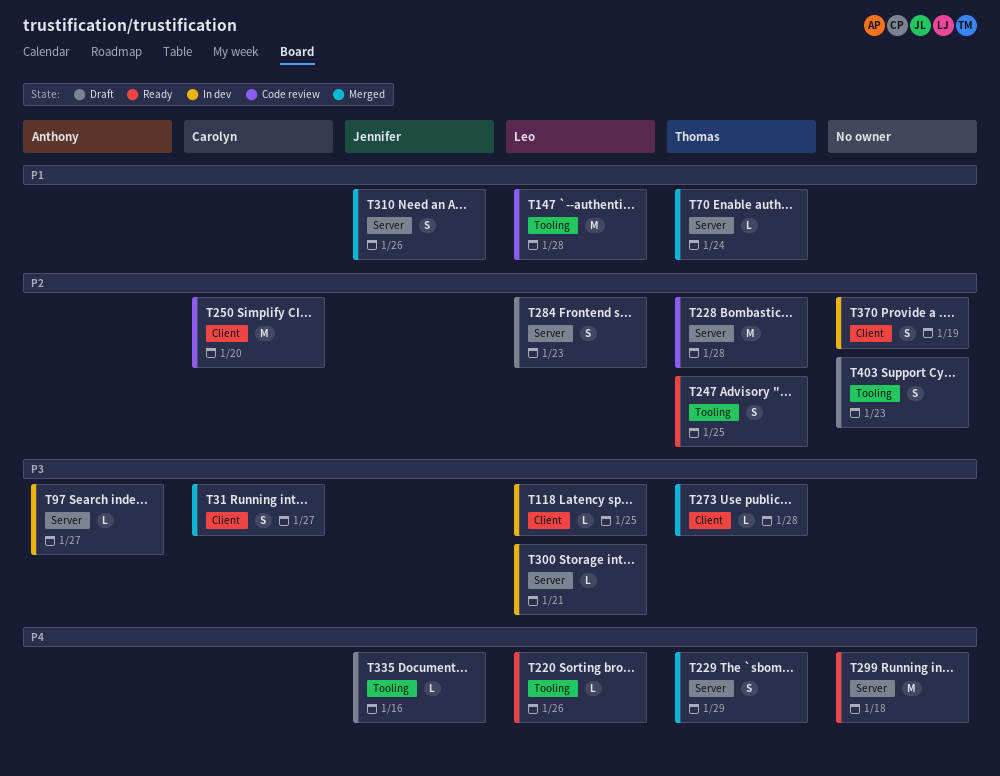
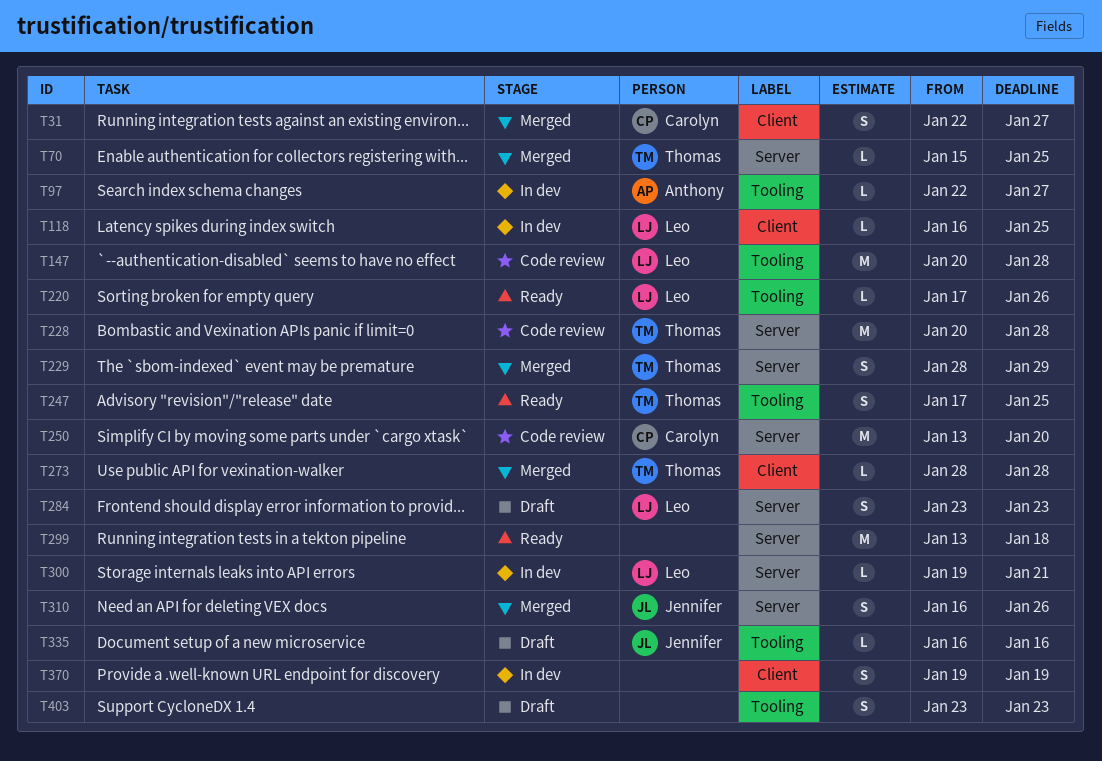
T70, due: Jan 24 -> Jan 25
T97, label: Server -> Tooling
T250, label: Client -> Server

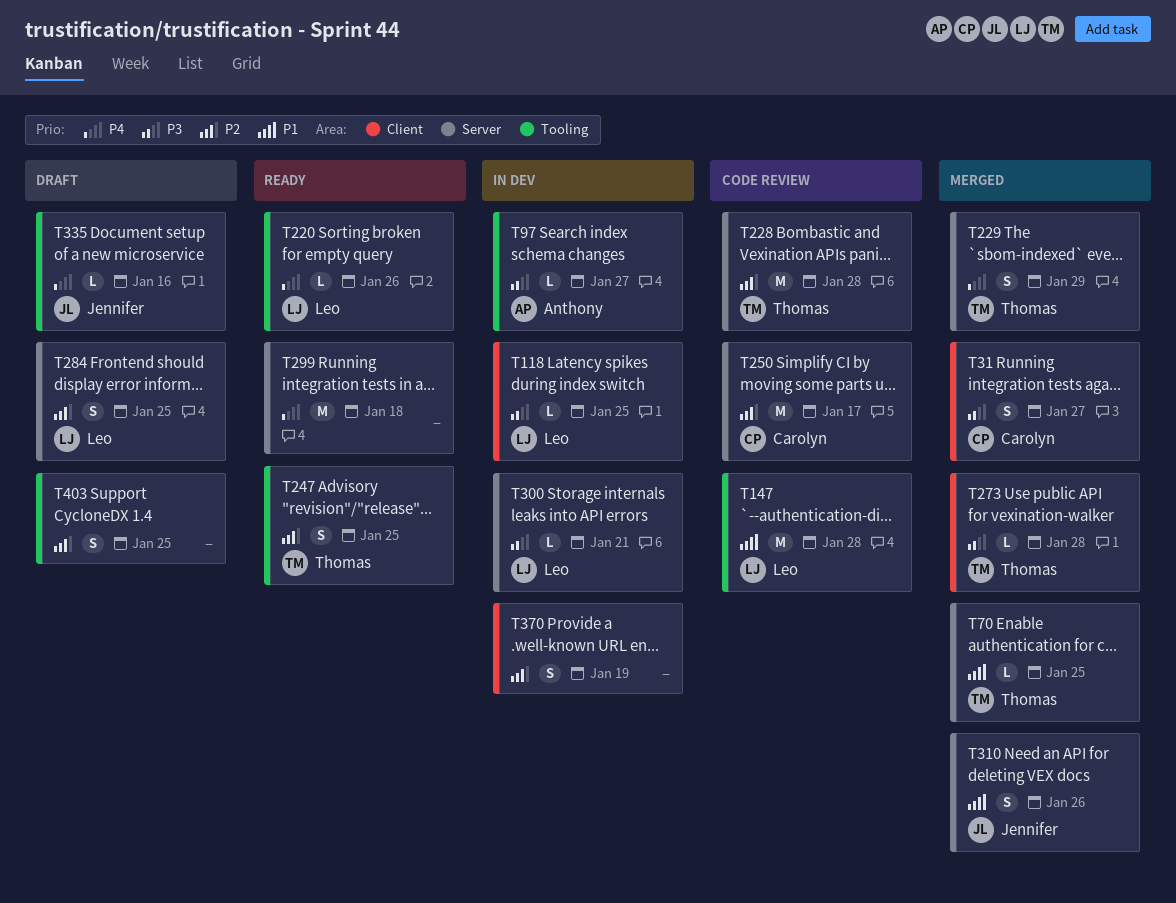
T250, due: Jan 20 -> Jan 17
T284, due: Jan 23 -> Jan 25
T403, due: Jan 23 -> Jan 25

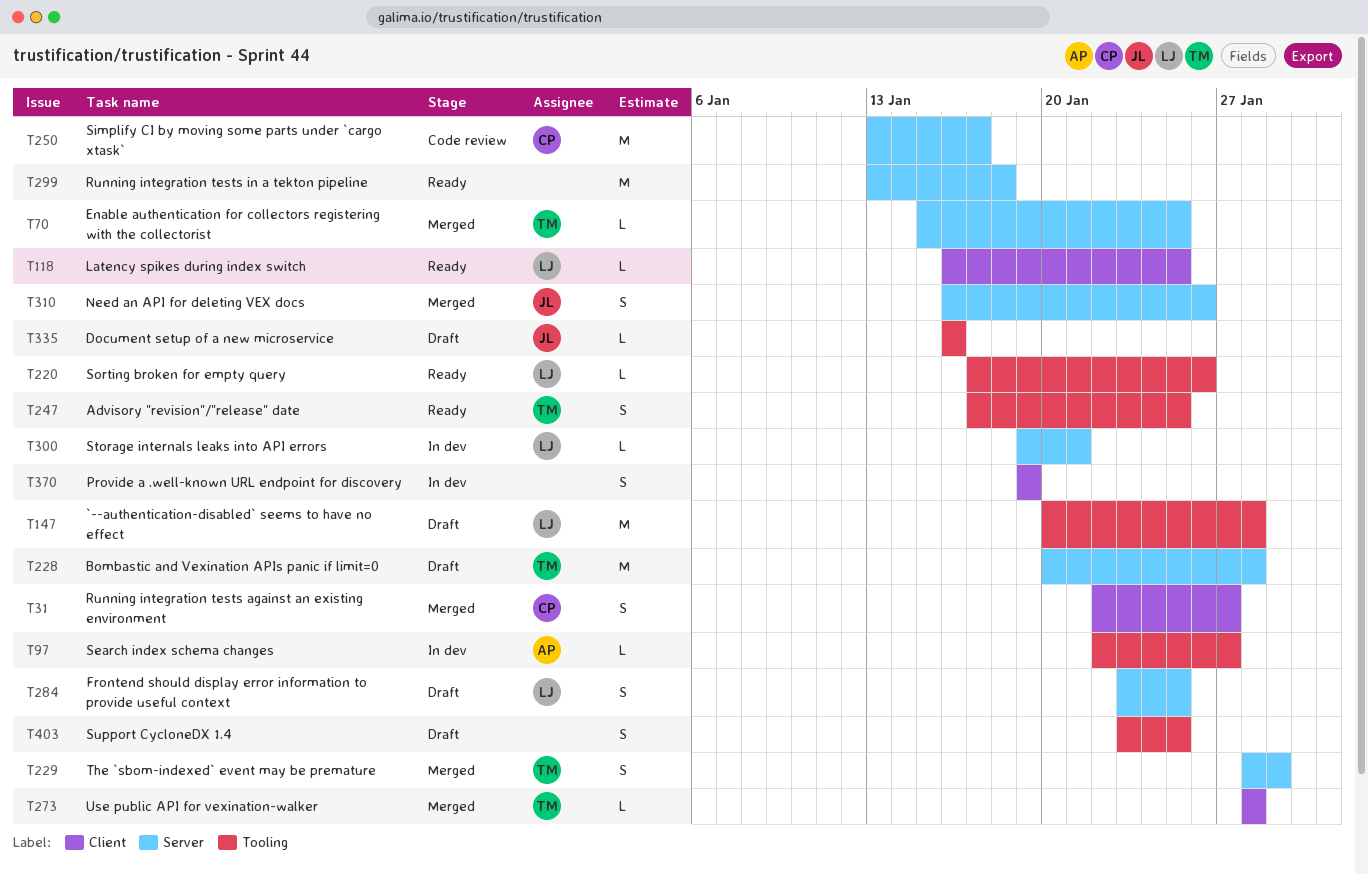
T118, status: In dev -> Ready
T147, status: Code review -> Draft
T228, status: Code review -> Draft

